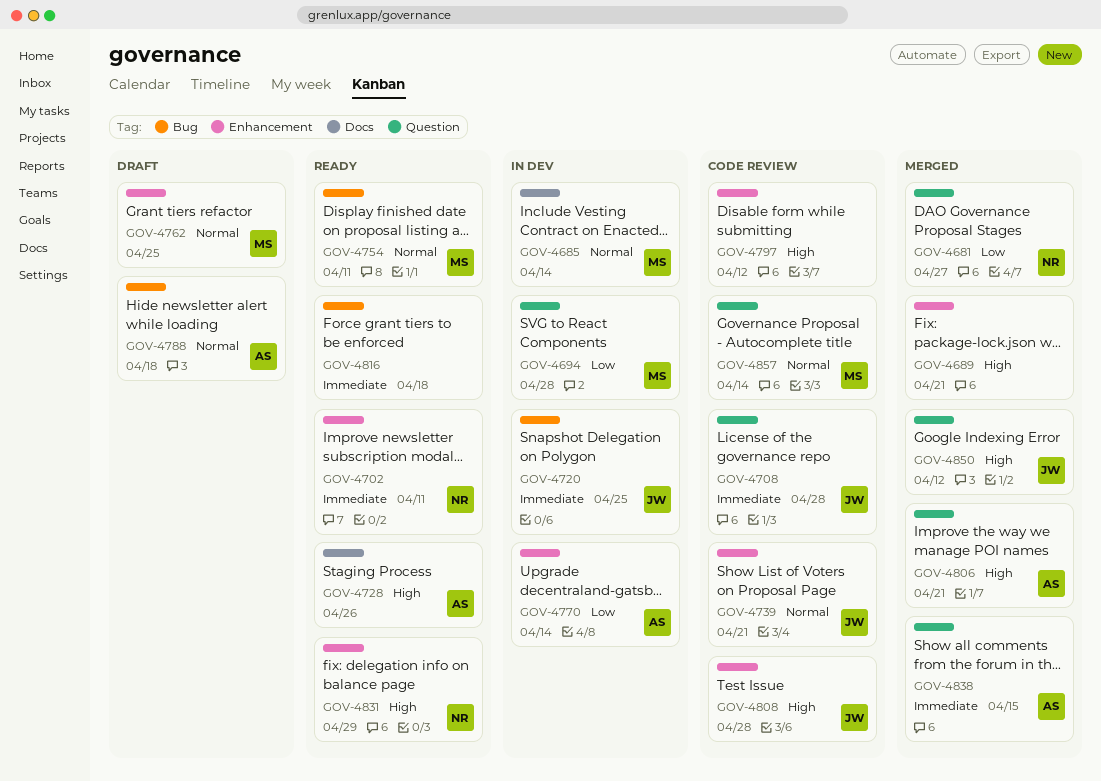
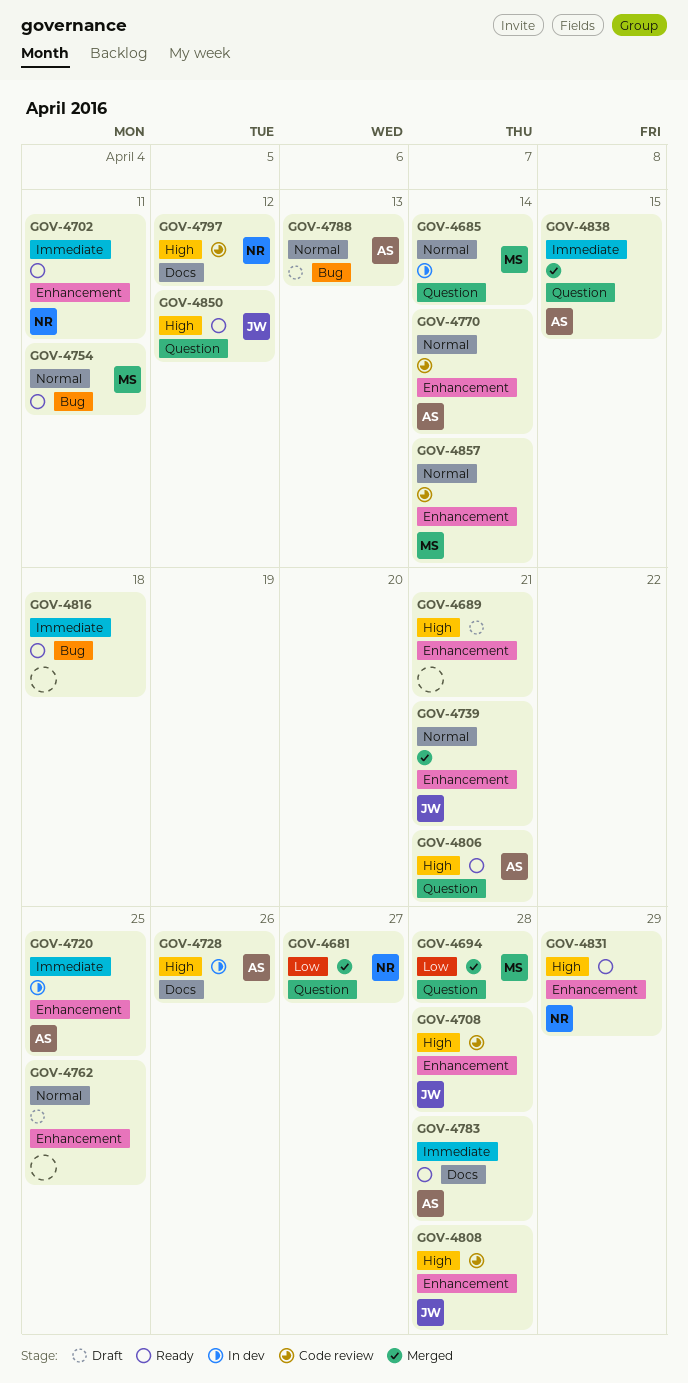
GOV-4685, label: Docs -> Question
GOV-4689, status: Merged -> Draft
GOV-4694, status: In dev -> Merged
GOV-4708, priority: Immediate -> High
GOV-4708, label: Question -> Enhancement
GOV-4720, owner: JW -> AS
GOV-4720, label: Bug -> Enhancement
GOV-4728, status: Ready -> In dev
GOV-4739, status: Code review -> Merged
GOV-4762, owner: MS -> none
GOV-4770, status: In dev -> Code review
GOV-4770, priority: Low -> Normal
GOV-4783: none -> present
GOV-4788, due: Apr 18 -> Apr 13
GOV-4797, owner: none -> NR
GOV-4797, label: Enhancement -> Docs
GOV-4806, status: Merged -> Ready
GOV-4850, status: Merged -> Ready
GOV-4857, label: Question -> Enhancement

